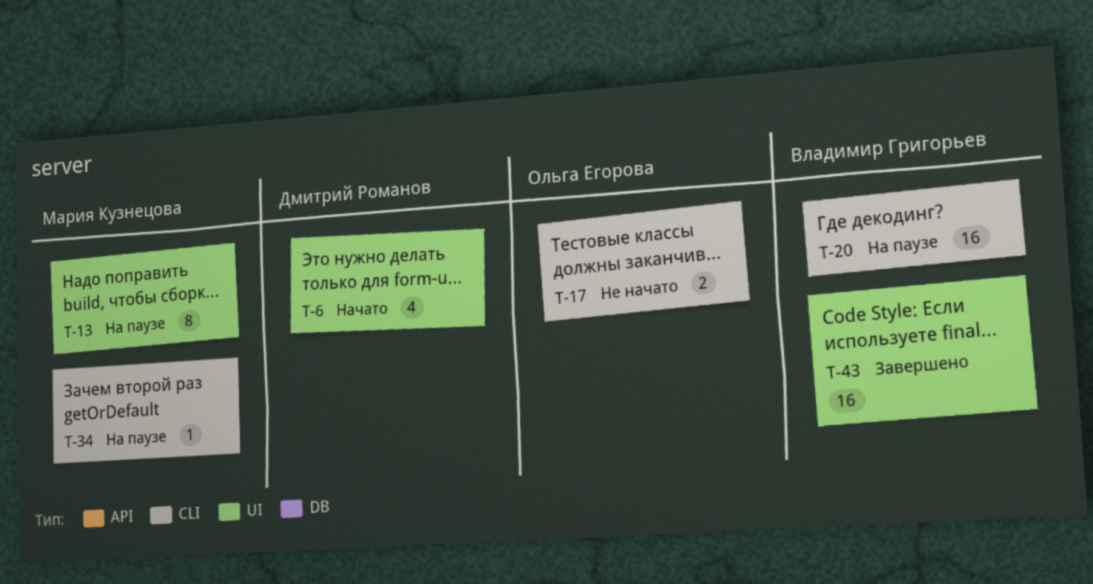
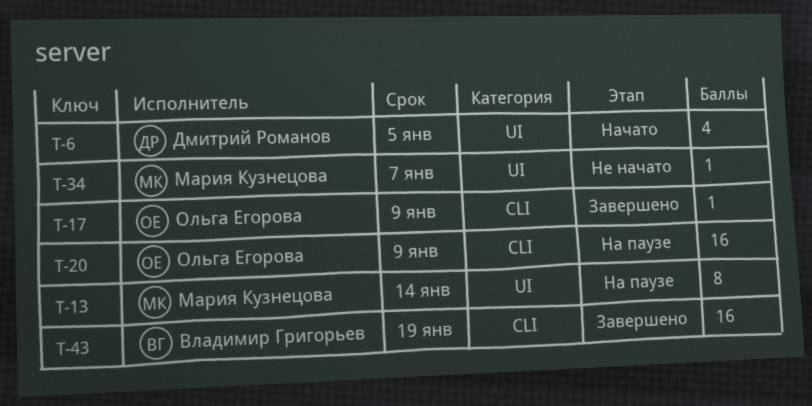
T-17, status: Не начато -> Завершено
T-17, estimate: 2 -> 1
T-20, owner: Владимир Григорьев -> Ольга Егорова
T-34, status: На паузе -> Не начато
T-34, label: CLI -> UI
T-43, label: UI -> CLI

